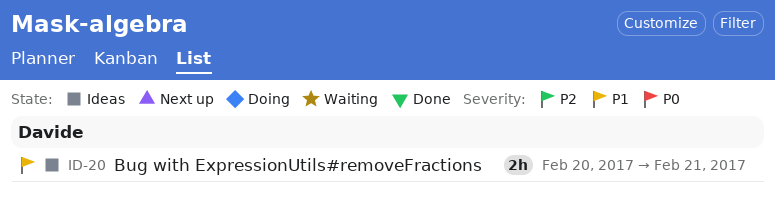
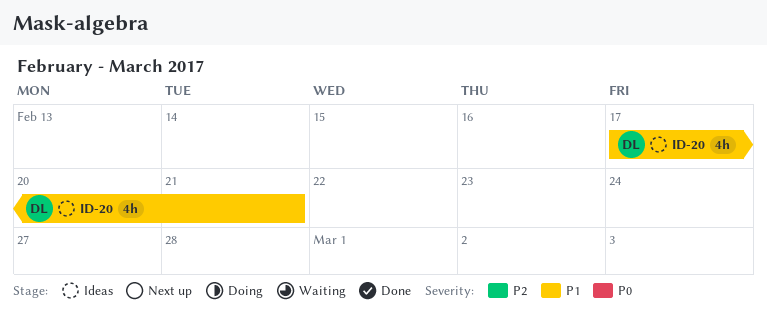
ID-20, estimate: 2h -> 4h
ID-20, start: Feb 20 -> Feb 17

